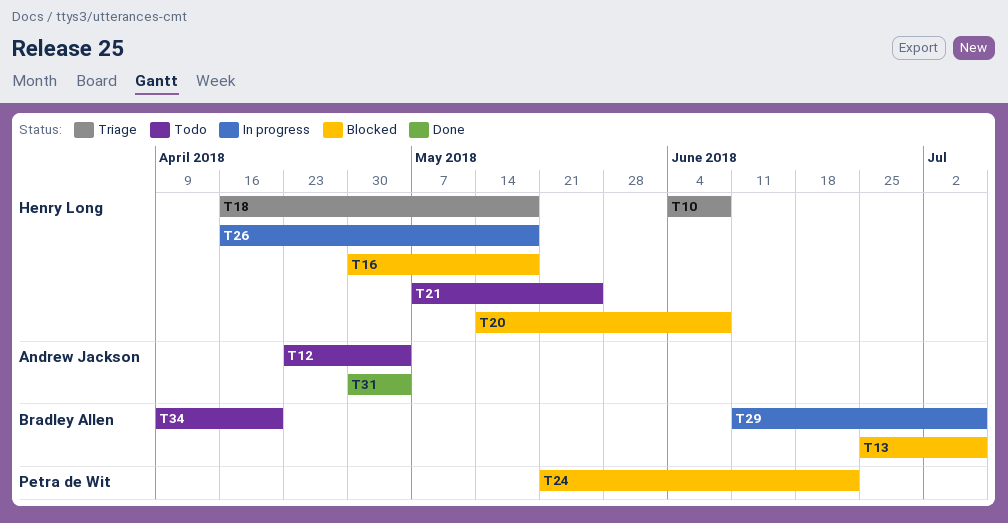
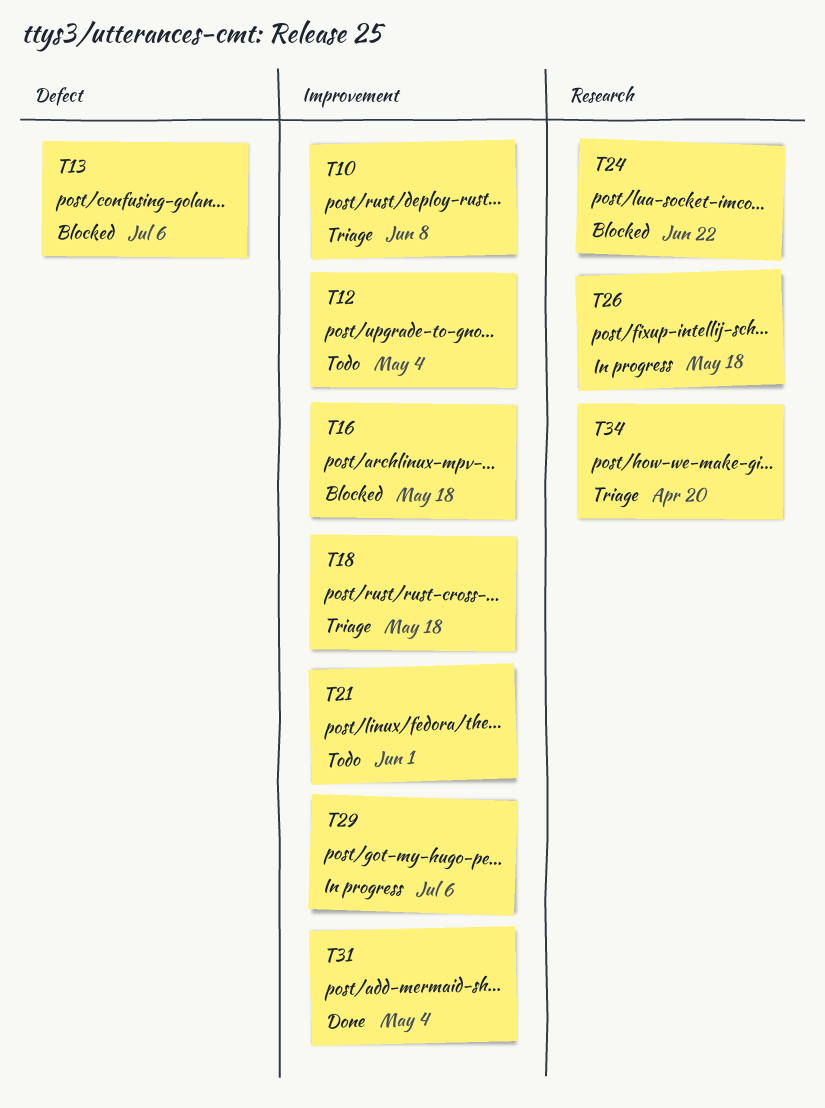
T20: present -> none
T21, due: May 25 -> Jun 1
T34, status: Todo -> Triage

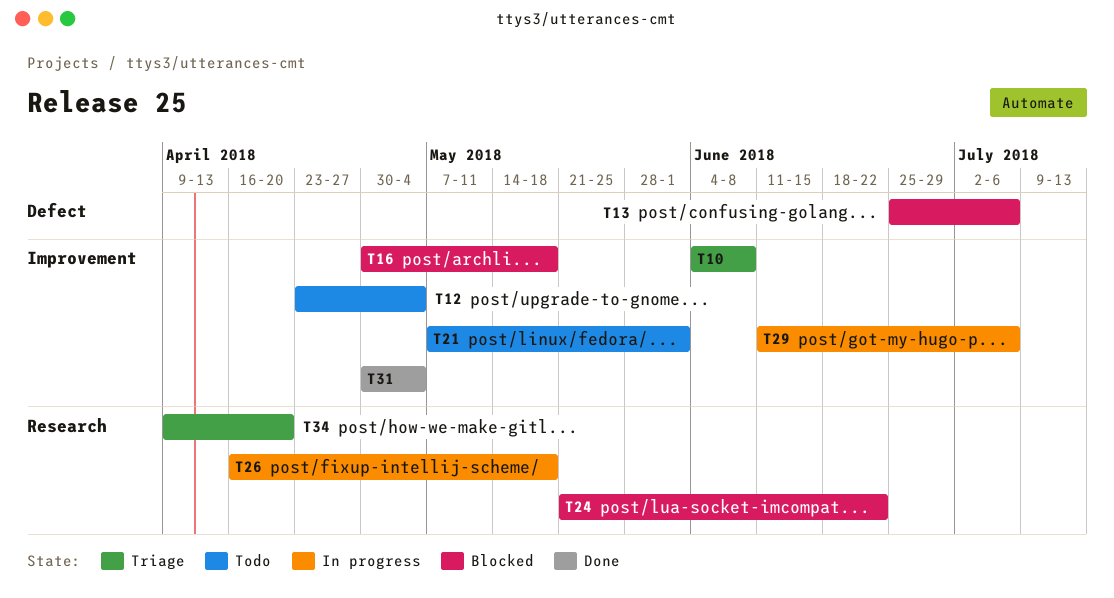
T18: present -> none

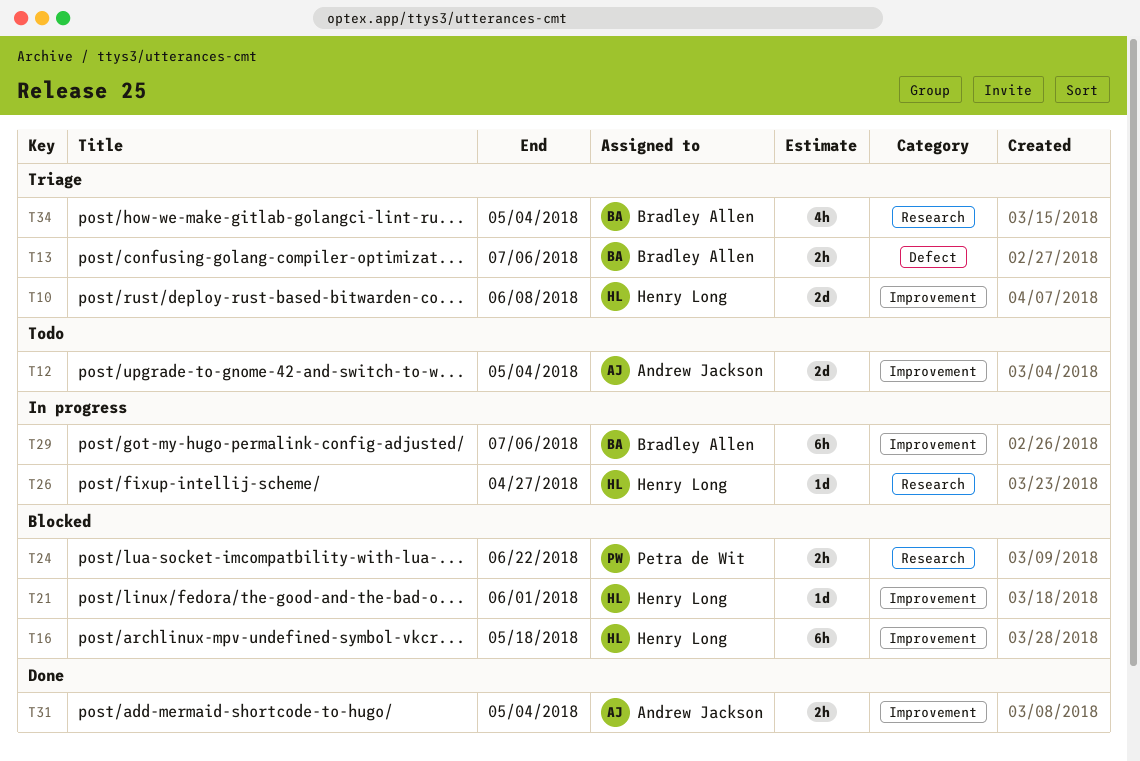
T13, status: Blocked -> Triage
T21, status: Todo -> Blocked
T26, due: May 18 -> Apr 27
T34, due: Apr 20 -> May 4

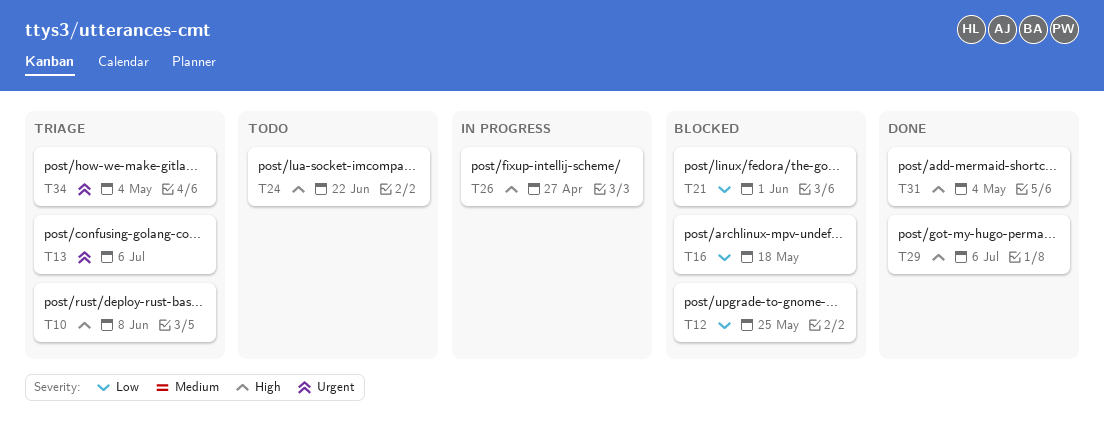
T12, status: Todo -> Blocked
T12, due: May 4 -> May 25
T24, status: Blocked -> Todo
T29, status: In progress -> Done

